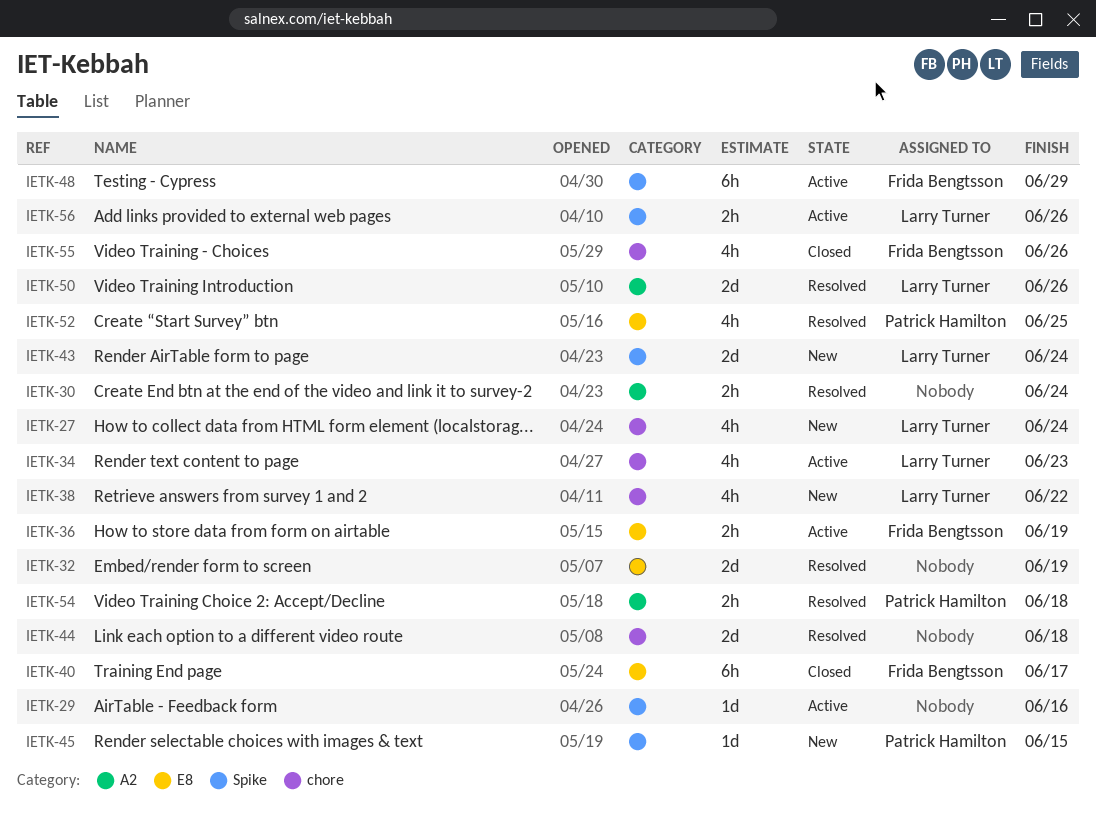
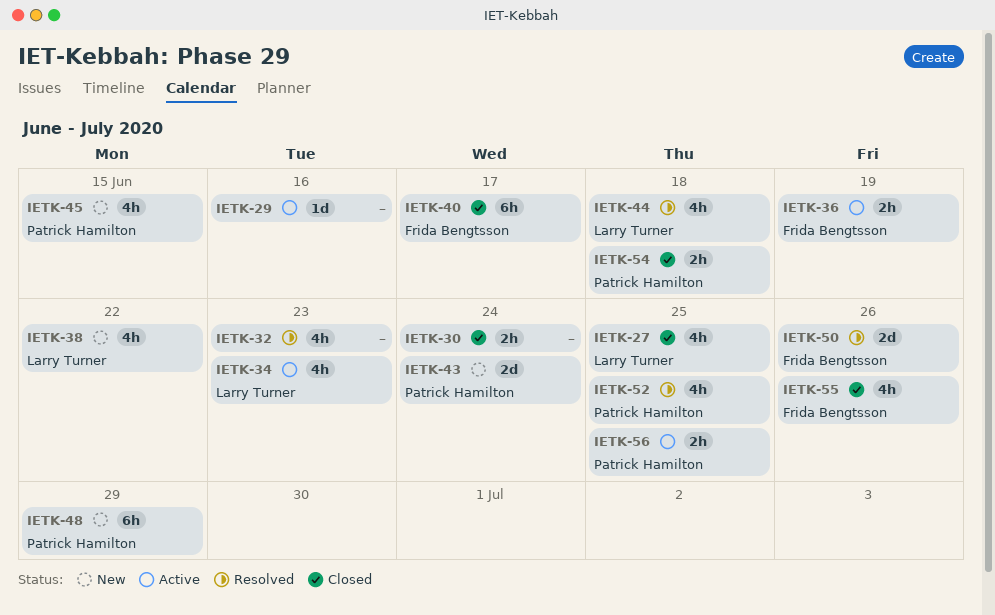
IETK-27, status: New -> Closed
IETK-27, due: Jun 24 -> Jun 25
IETK-30, status: Resolved -> Closed
IETK-32, estimate: 2d -> 4h
IETK-32, due: Jun 19 -> Jun 23
IETK-43, owner: Larry Turner -> Patrick Hamilton
IETK-44, owner: none -> Larry Turner
IETK-44, estimate: 2d -> 4h
IETK-45, estimate: 1d -> 4h
IETK-48, status: Active -> New
IETK-48, owner: Frida Bengtsson -> Patrick Hamilton
IETK-50, owner: Larry Turner -> Frida Bengtsson
IETK-54, status: Resolved -> Closed
IETK-56, owner: Larry Turner -> Patrick Hamilton
IETK-56, due: Jun 26 -> Jun 25

